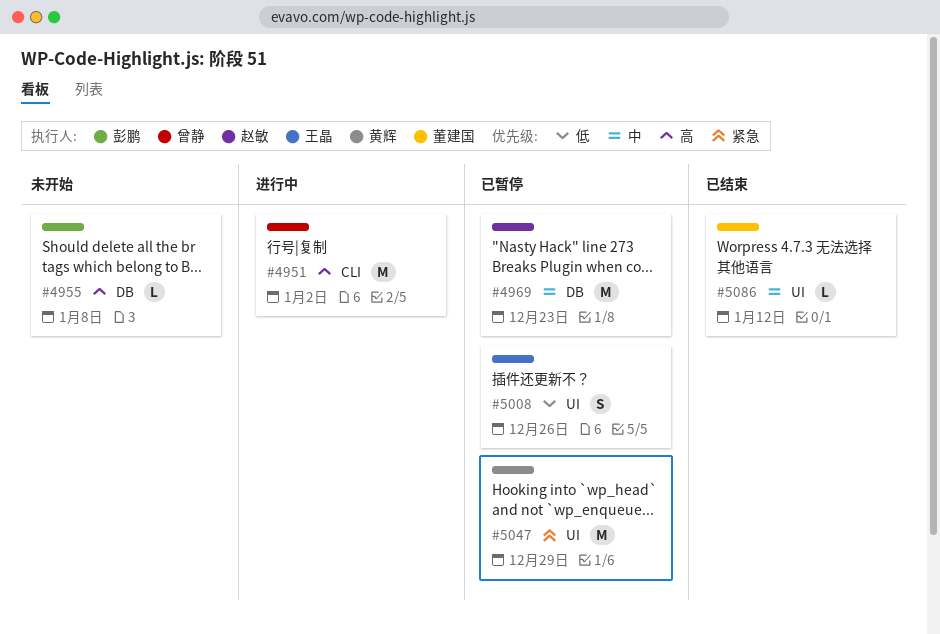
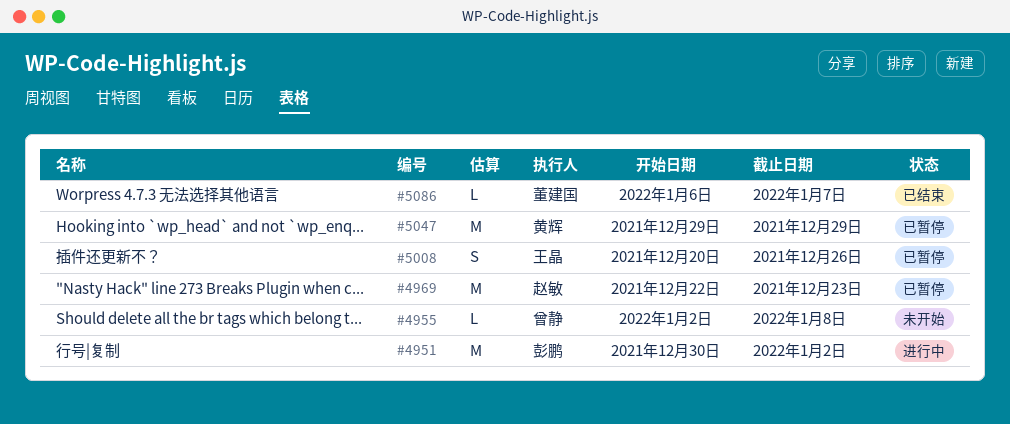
#4951, owner: 曾静 -> 彭鹏
#4955, owner: 彭鹏 -> 曾静
#5086, due: Jan 12 -> Jan 7

